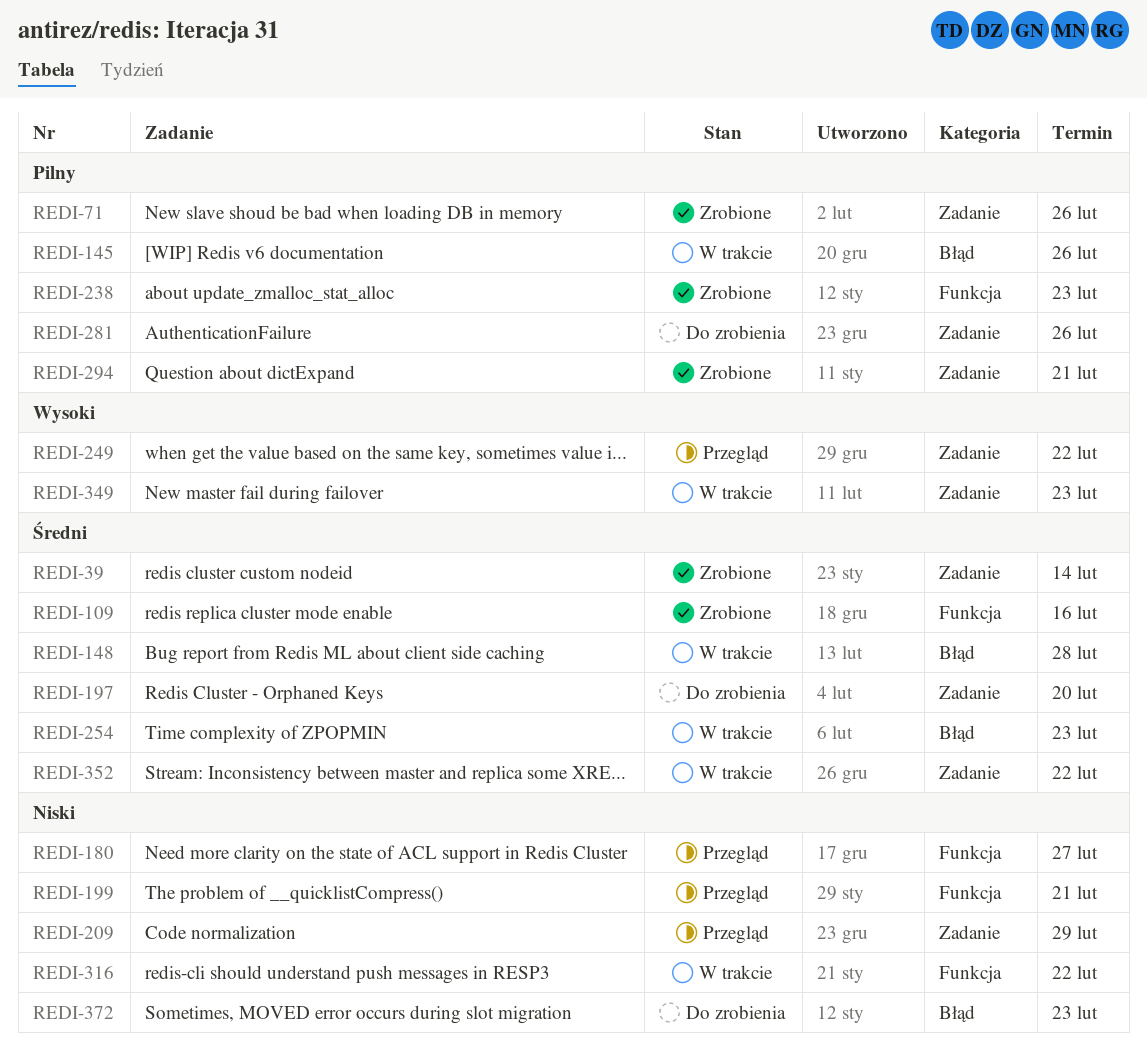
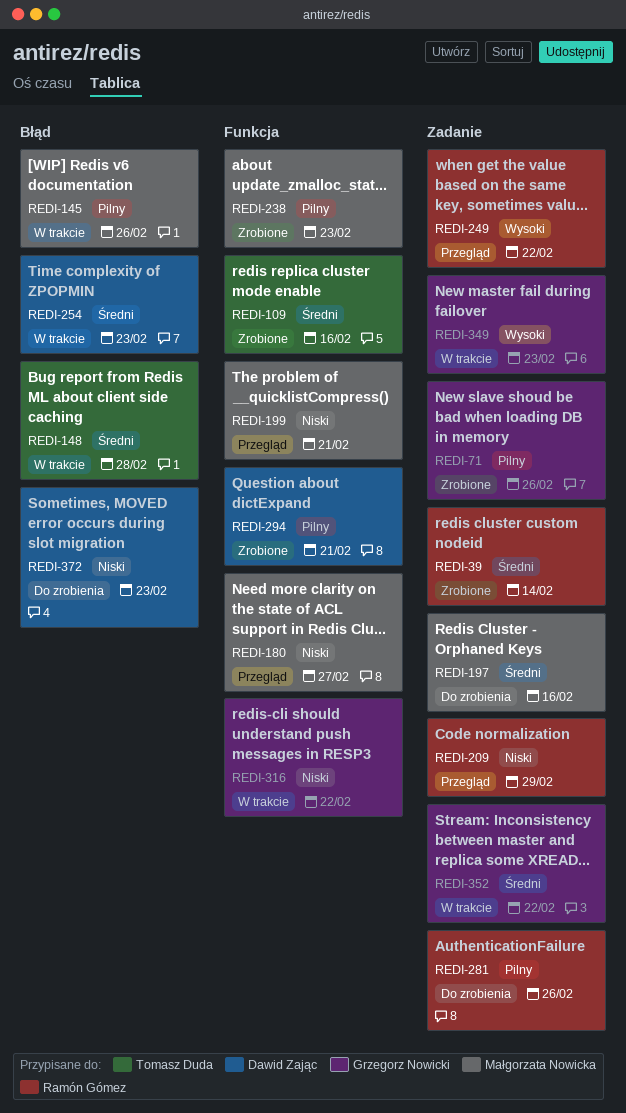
REDI-197, due: Feb 20 -> Feb 16
REDI-294, label: Zadanie -> Funkcja

